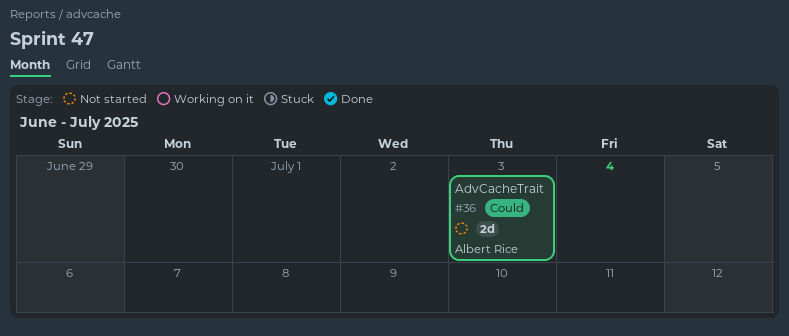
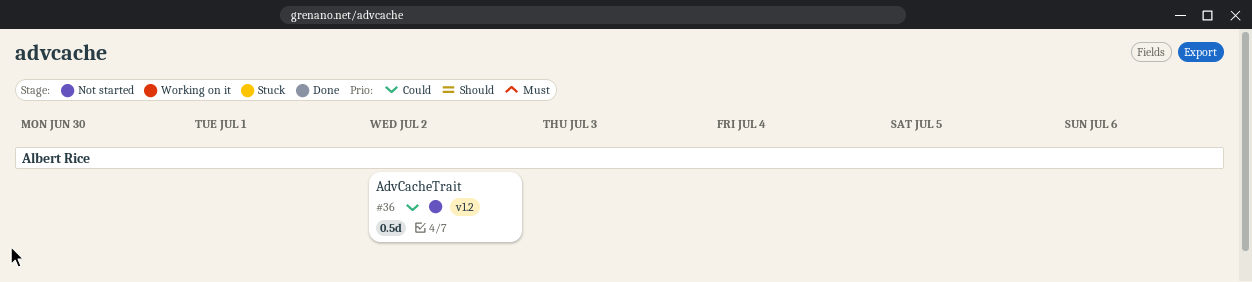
#36, estimate: 2d -> 0.5d
#36, due: Jul 3 -> Jul 2

